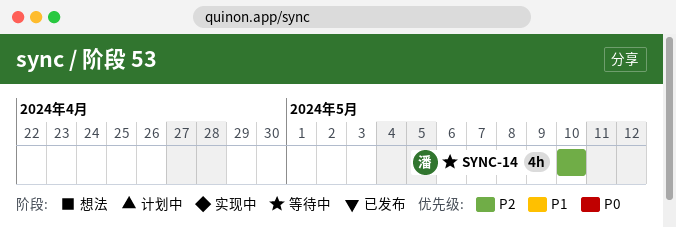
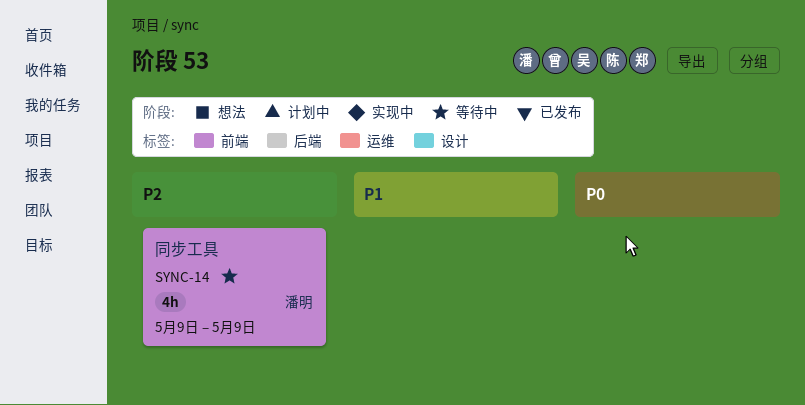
SYNC-14, start: May 10 -> May 9
SYNC-14, due: May 10 -> May 9

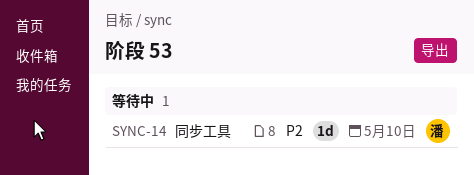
SYNC-14, estimate: 4h -> 1d
SYNC-14, due: May 9 -> May 10

